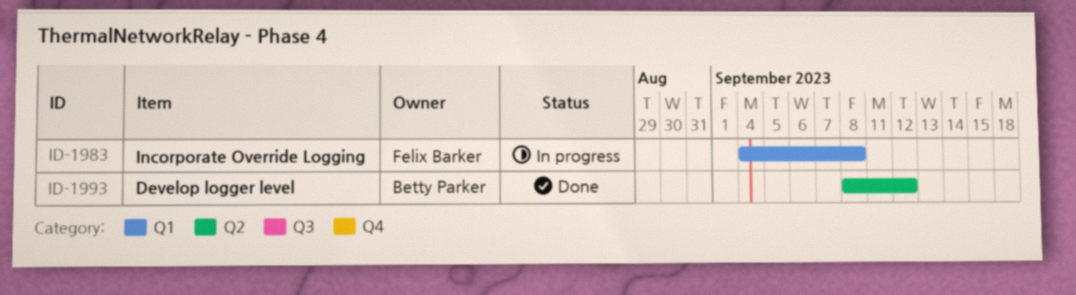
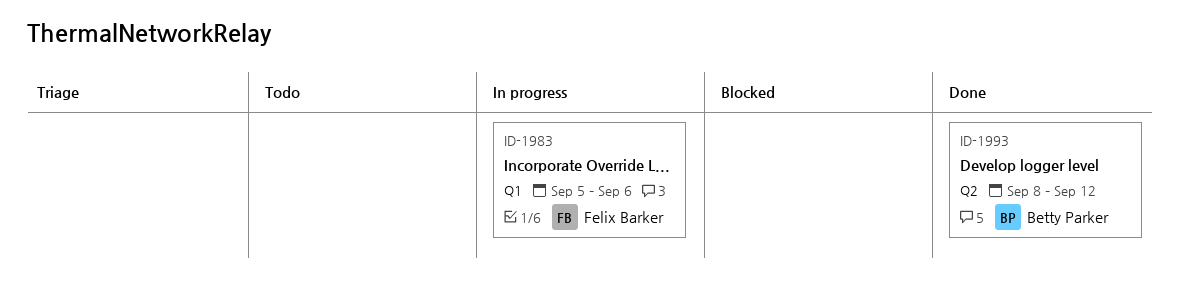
ID-1983, start: Sep 4 -> Sep 5
ID-1983, due: Sep 8 -> Sep 6

